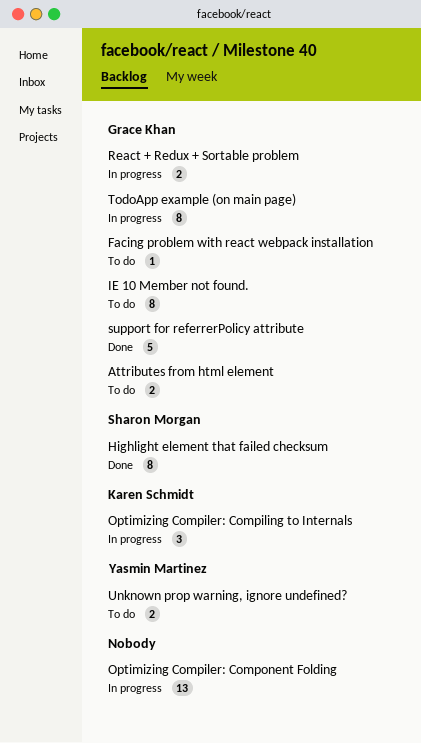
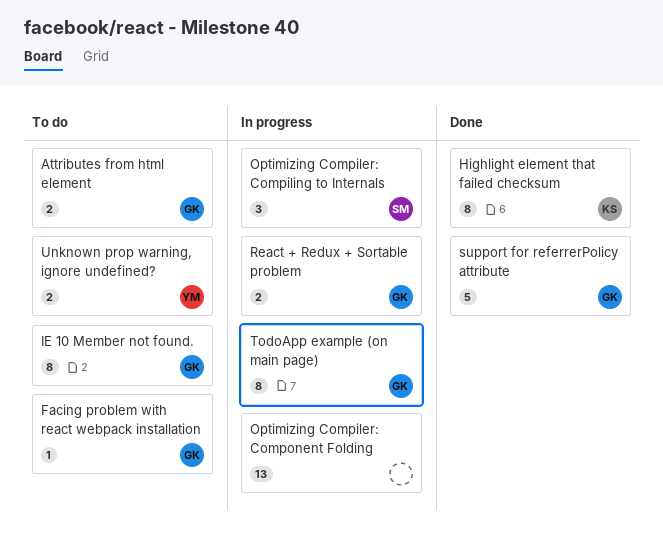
Highlight element that failed checksum, owner: Sharon Morgan -> Karen Schmidt
Optimizing Compiler: Compiling to Internals, owner: Karen Schmidt -> Sharon Morgan

